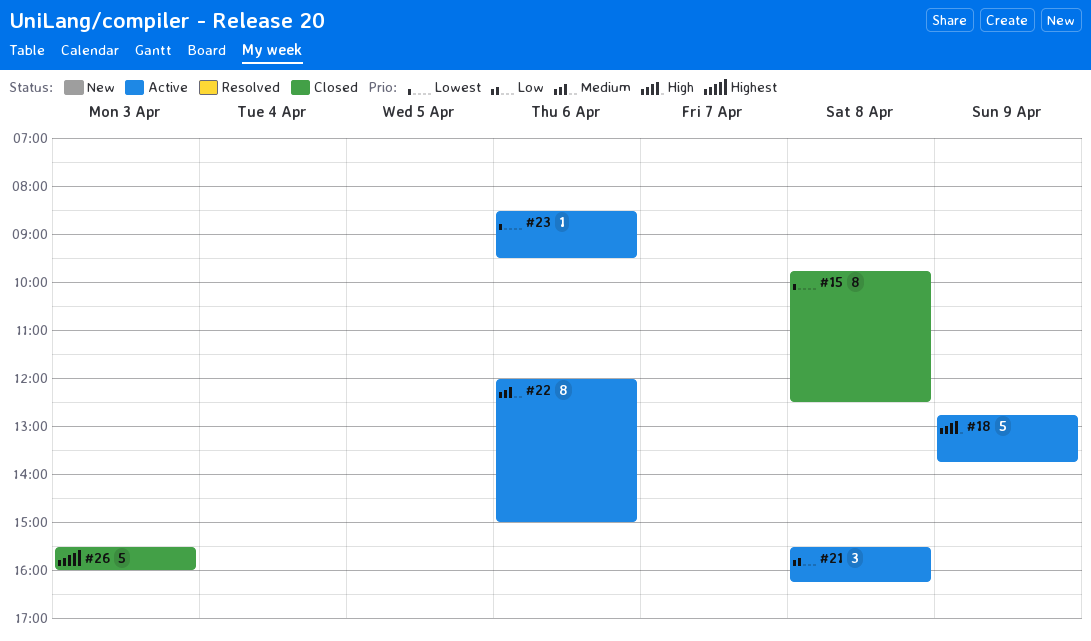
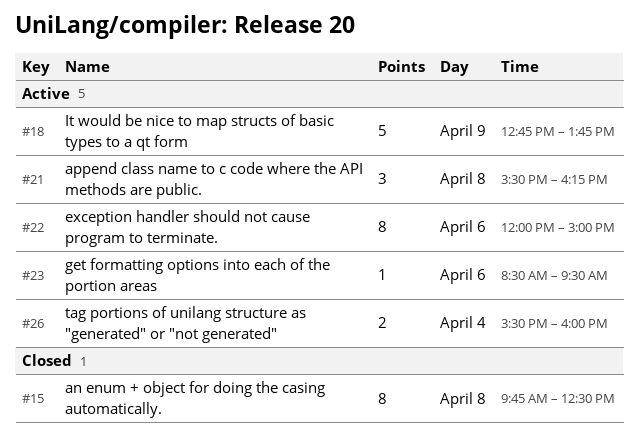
#26, status: Closed -> Active
#26, estimate: 5 -> 2
#26, day: Apr 3 -> Apr 4

